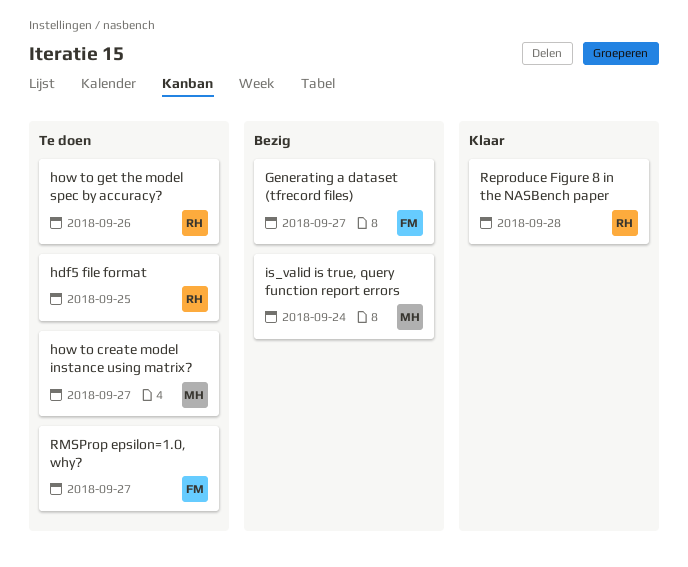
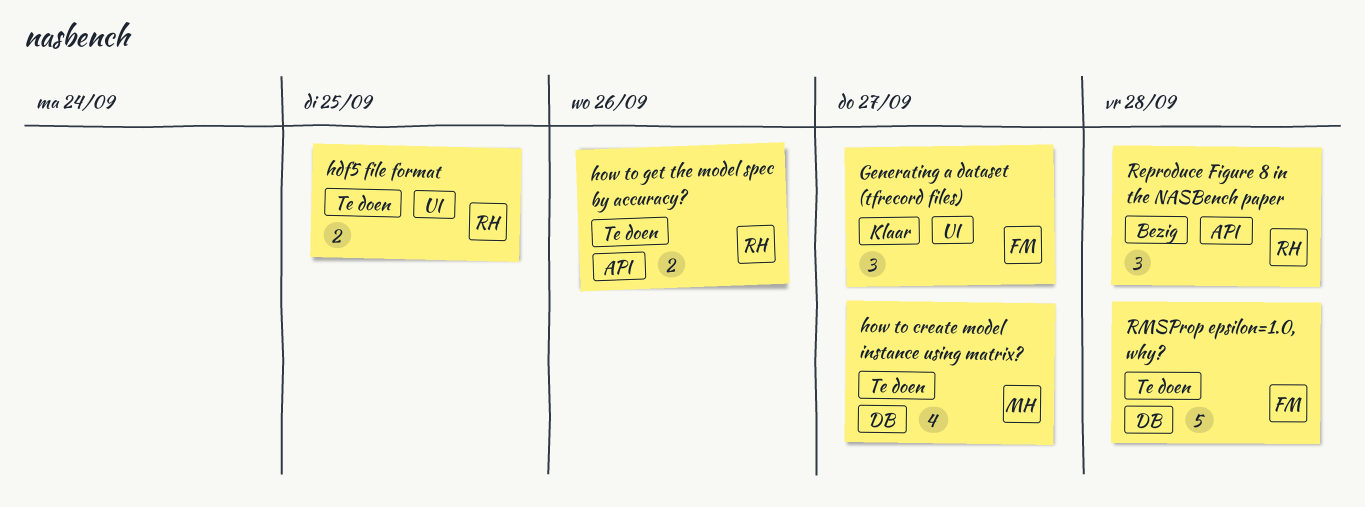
Generating a dataset (tfrecord files), status: Bezig -> Klaar
is_valid is true, query function report errors: present -> none
Reproduce Figure 8 in the NASBench paper, status: Klaar -> Bezig
RMSProp epsilon=1.0, why?, due: Sep 27 -> Sep 28

